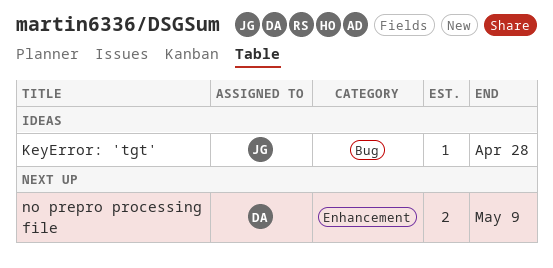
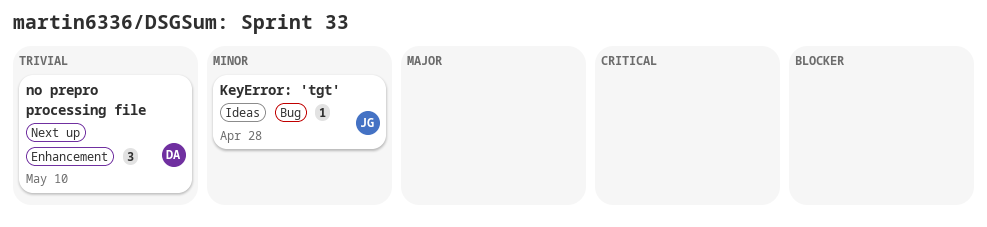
no prepro processing file, estimate: 2 -> 3
no prepro processing file, due: May 9 -> May 10

